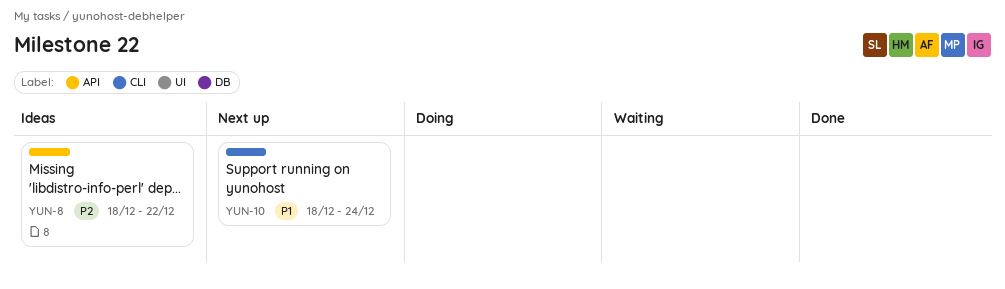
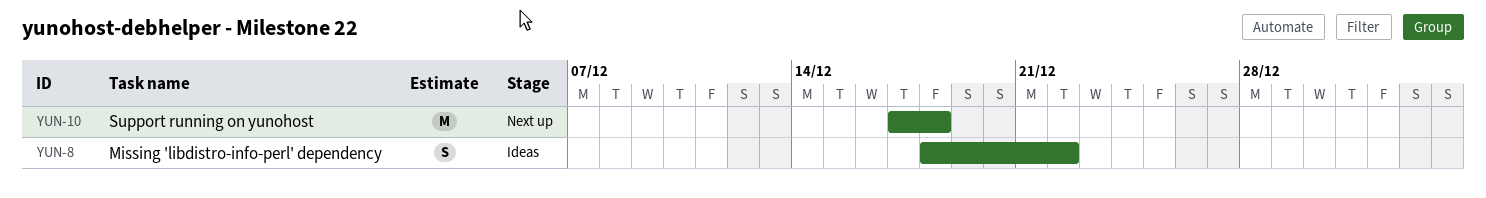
YUN-10, start: Dec 18 -> Dec 17
YUN-10, due: Dec 24 -> Dec 18

